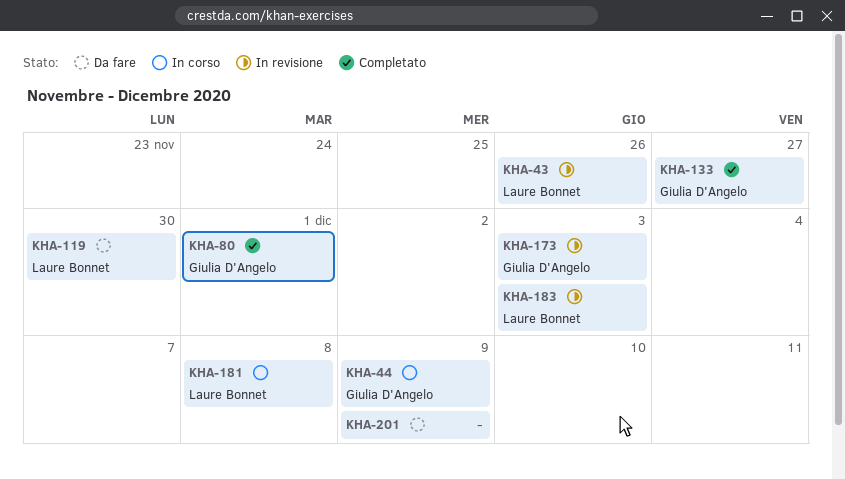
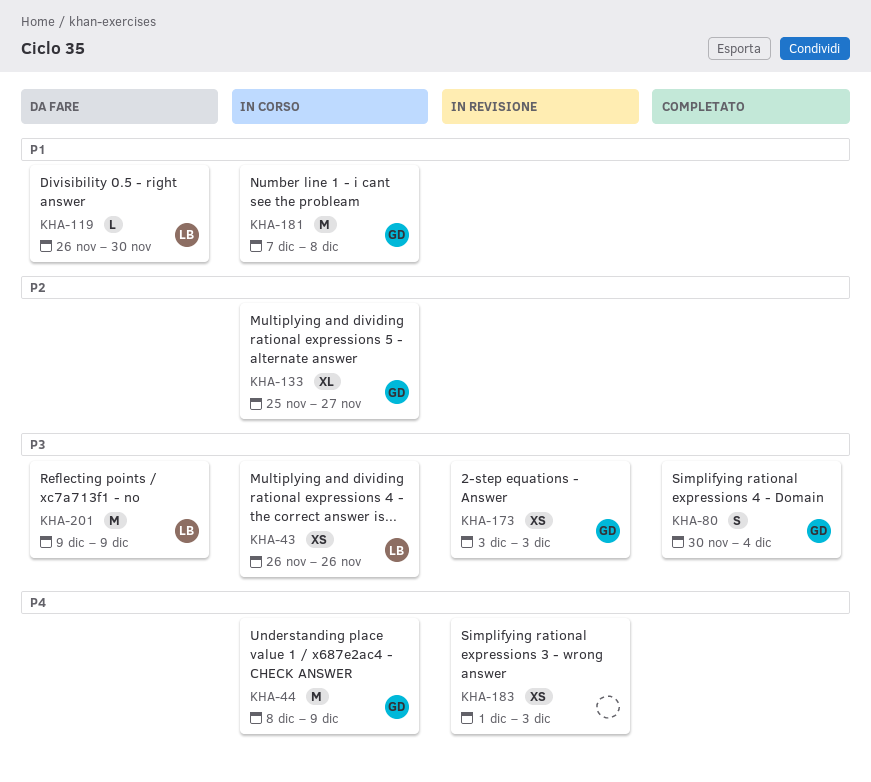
KHA-43, status: In revisione -> In corso
KHA-80, due: Dec 1 -> Dec 4
KHA-133, status: Completato -> In corso
KHA-181, owner: Laure Bonnet -> Giulia D'Angelo
KHA-183, owner: Laure Bonnet -> none
KHA-201, owner: none -> Laure Bonnet

